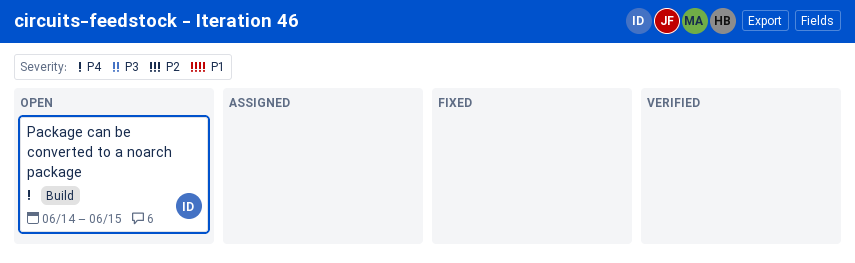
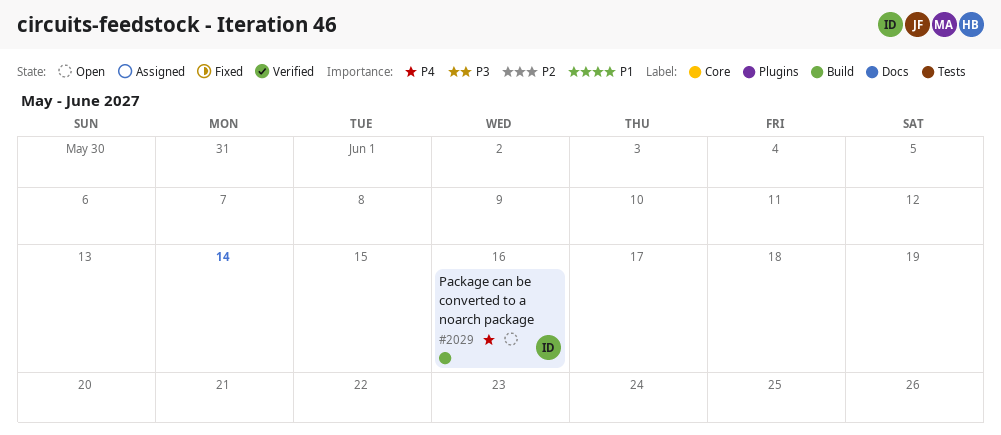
Package can be converted to a noarch package, due: Jun 15 -> Jun 16

